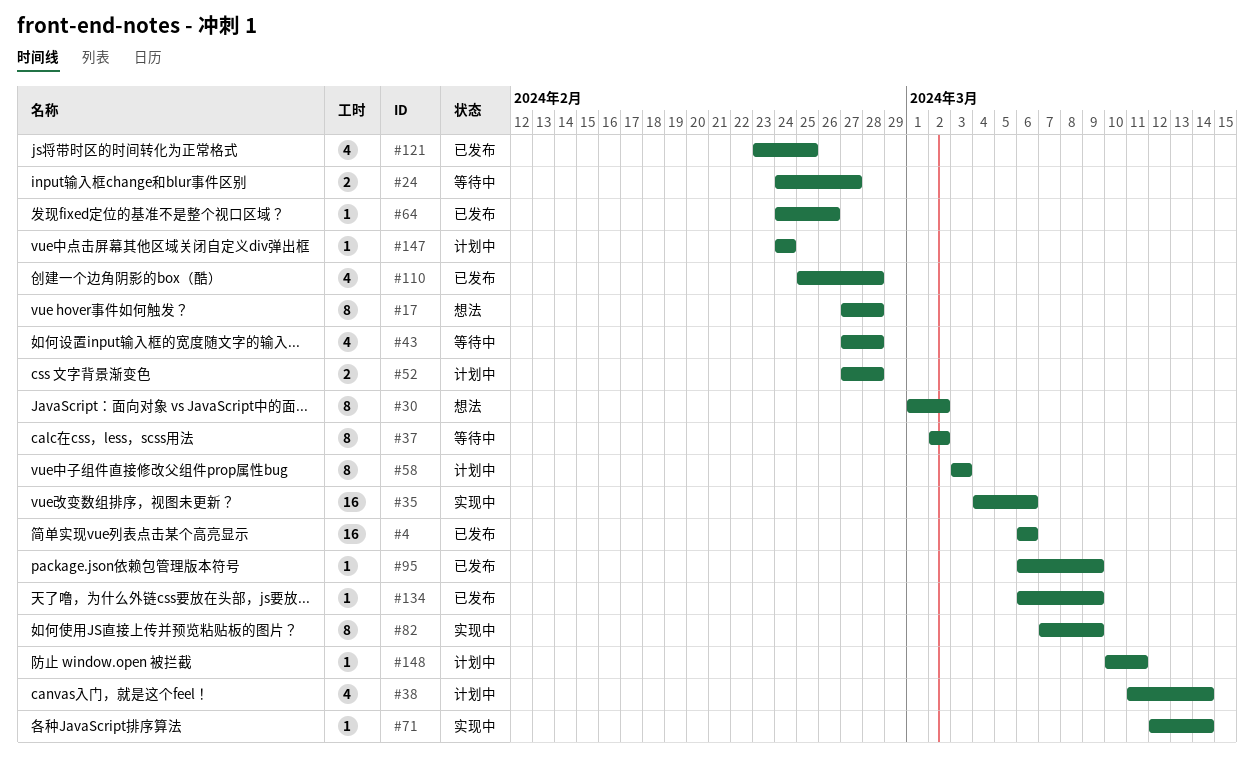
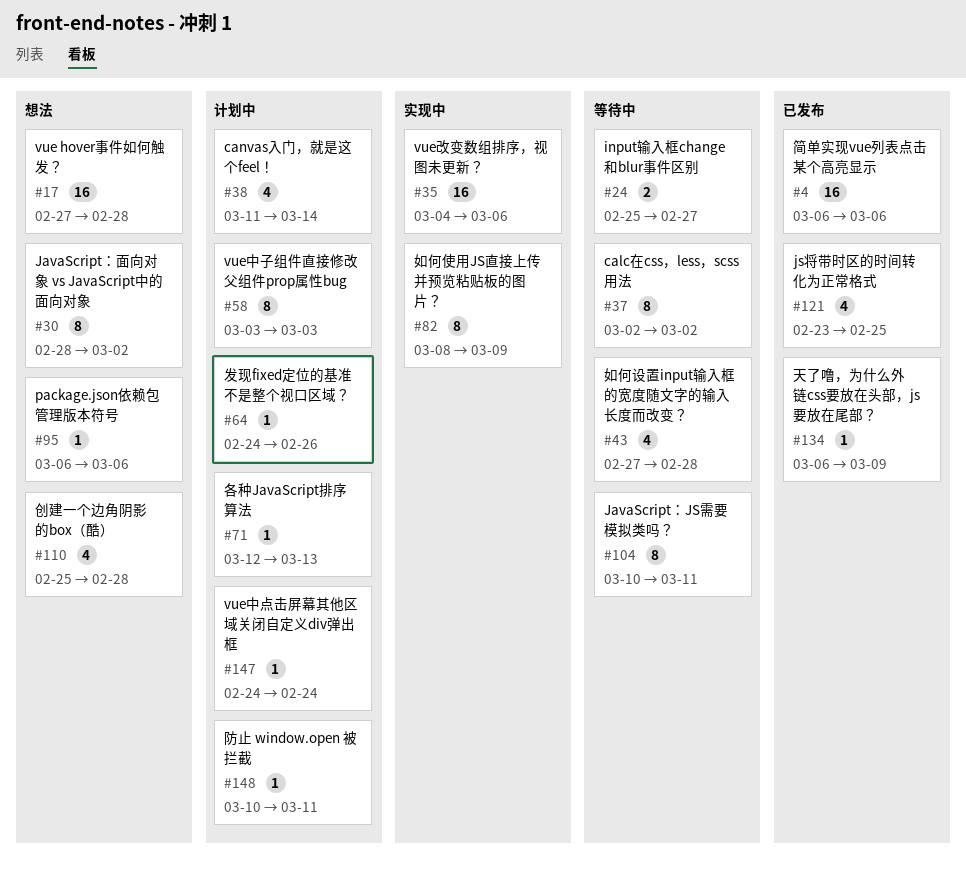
#17, estimate: 8 -> 16
#24, start: Feb 24 -> Feb 25
#30, start: Mar 1 -> Feb 28
#52: present -> none
#64, status: 已发布 -> 计划中
#71, status: 实现中 -> 计划中
#71, due: Mar 14 -> Mar 13
#82, start: Mar 7 -> Mar 8
#95, status: 已发布 -> 想法
#95, due: Mar 9 -> Mar 6
#104: none -> present
#110, status: 已发布 -> 想法

